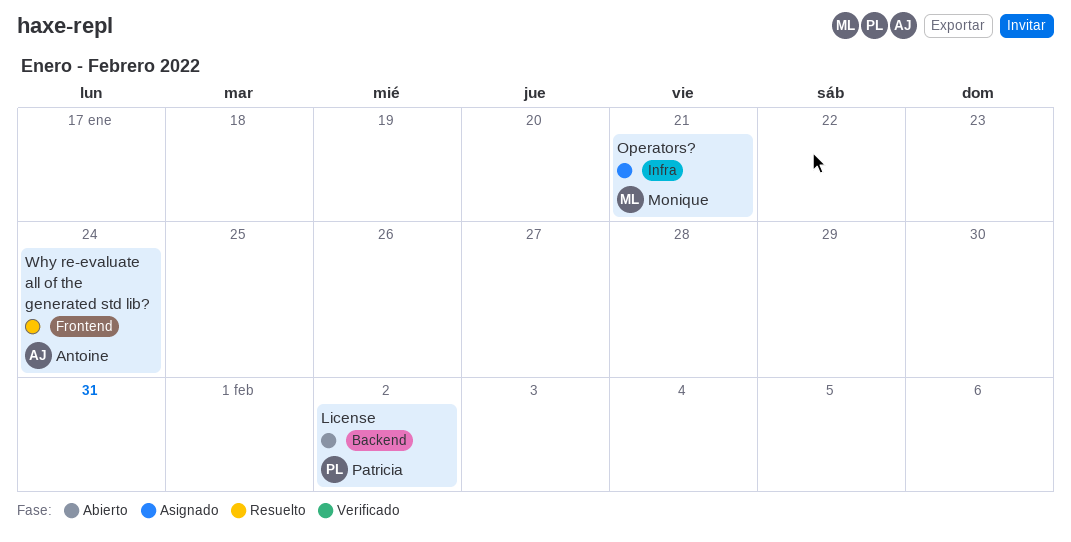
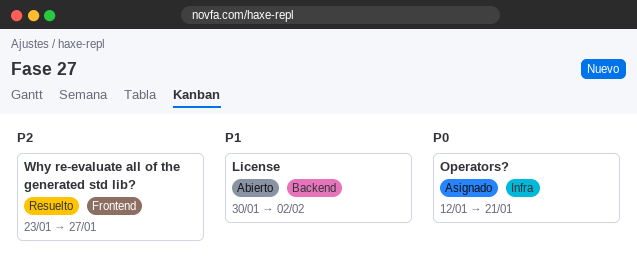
Why re-evaluate all of the generated std lib?, due: Jan 24 -> Jan 27

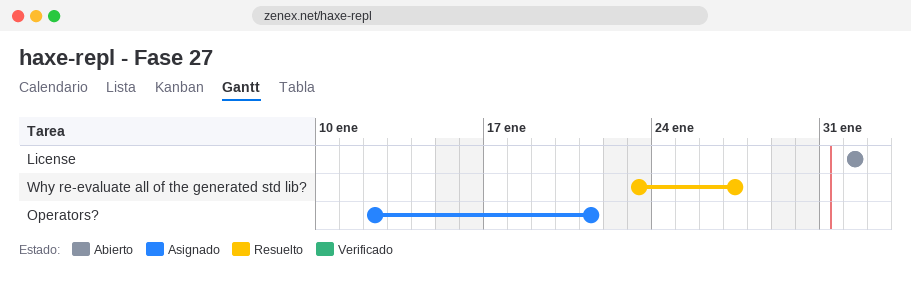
License, start: Jan 30 -> Feb 1
License, due: Feb 2 -> Feb 1

